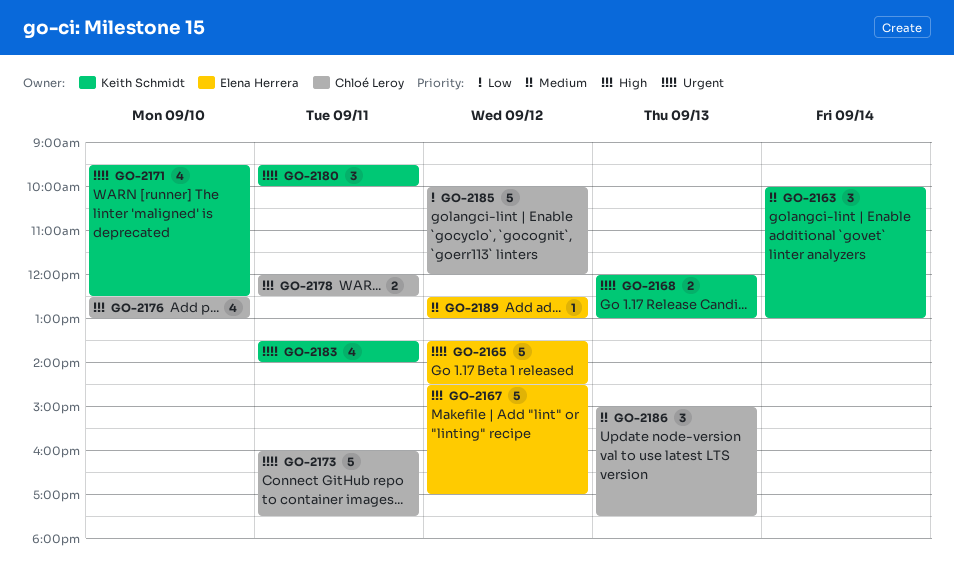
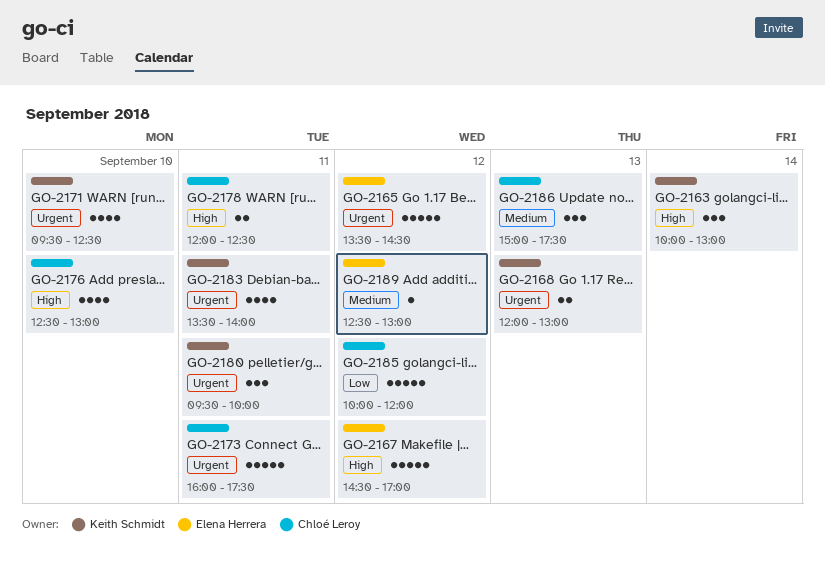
GO-2163, priority: Medium -> High

